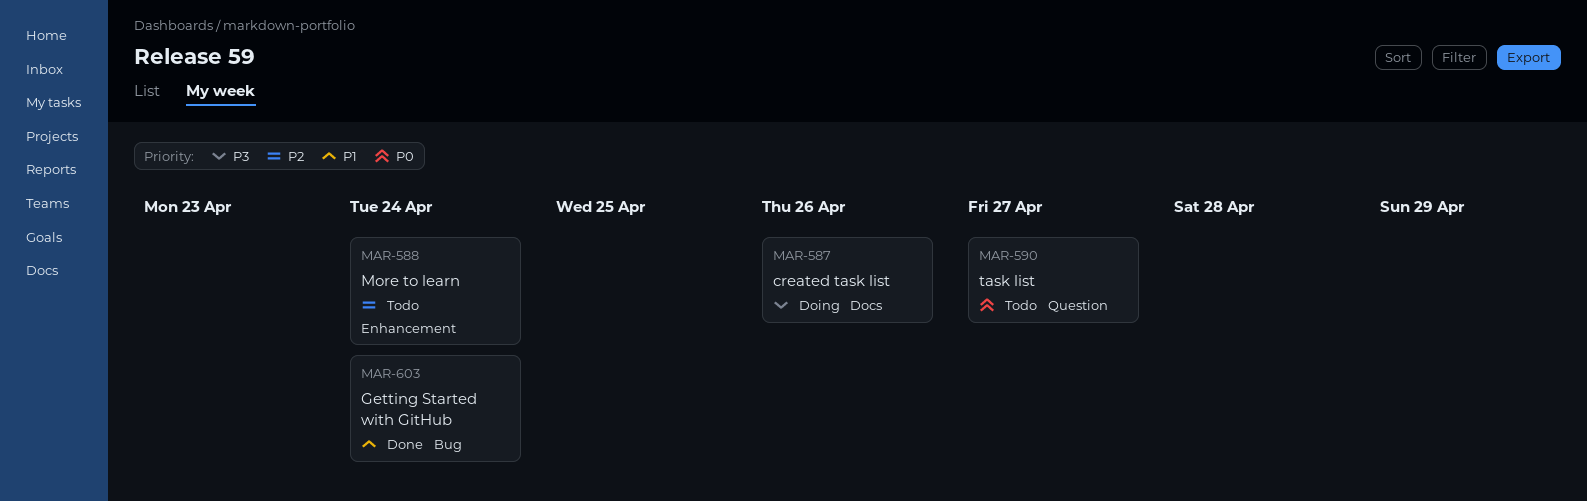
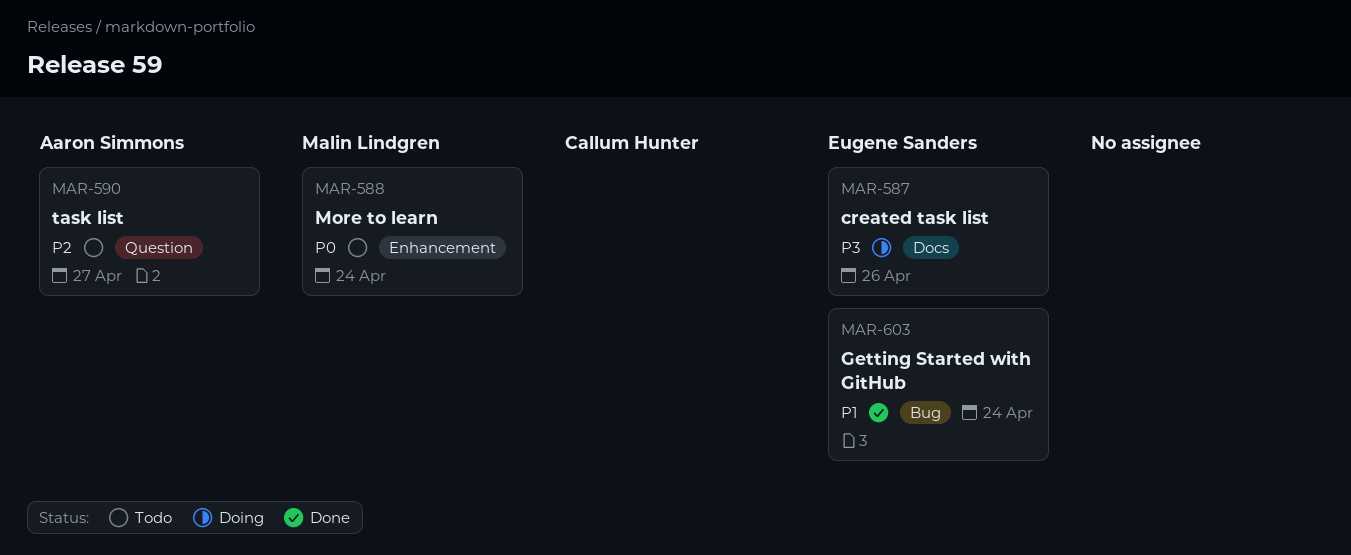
MAR-588, priority: P2 -> P0
MAR-590, priority: P0 -> P2

